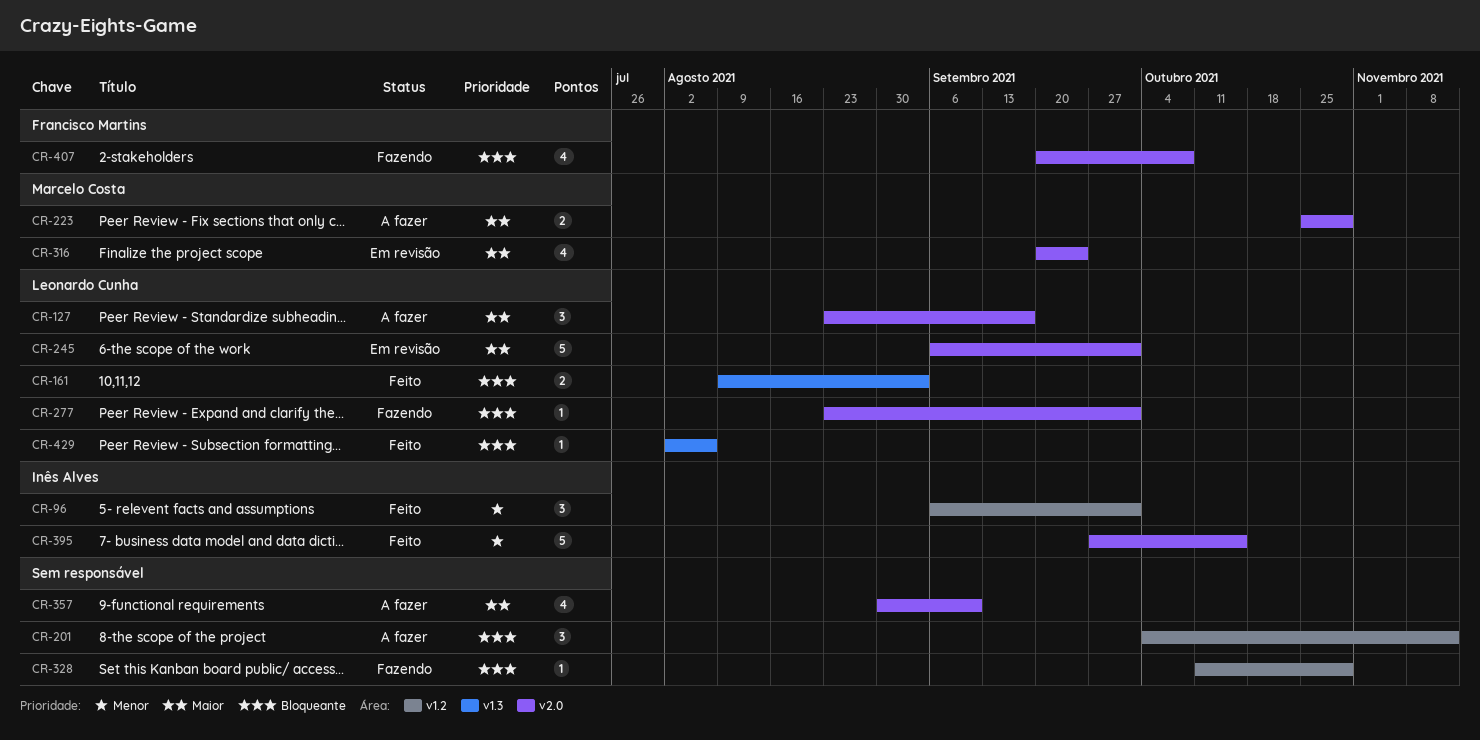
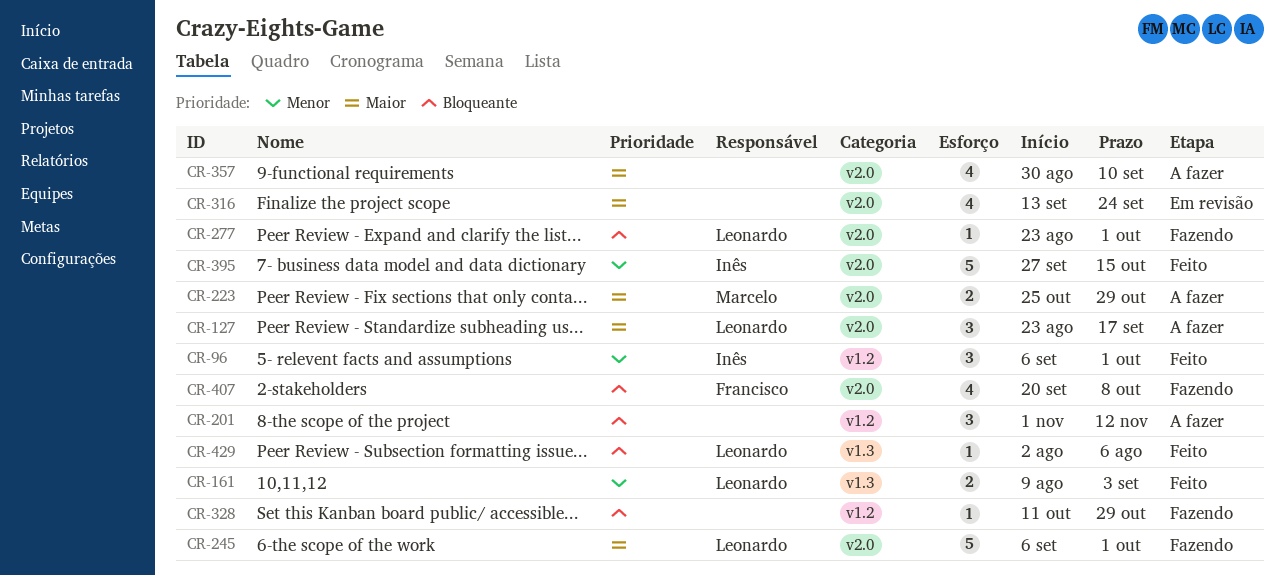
CR-161, priority: Bloqueante -> Menor
CR-201, start: Oct 4 -> Nov 1
CR-245, status: Em revisão -> Fazendo
CR-316, owner: Marcelo Costa -> none
CR-316, start: Sep 20 -> Sep 13

